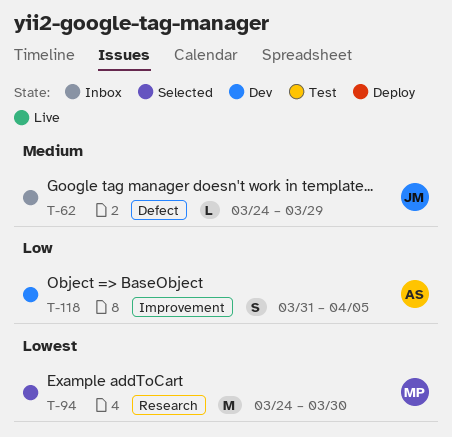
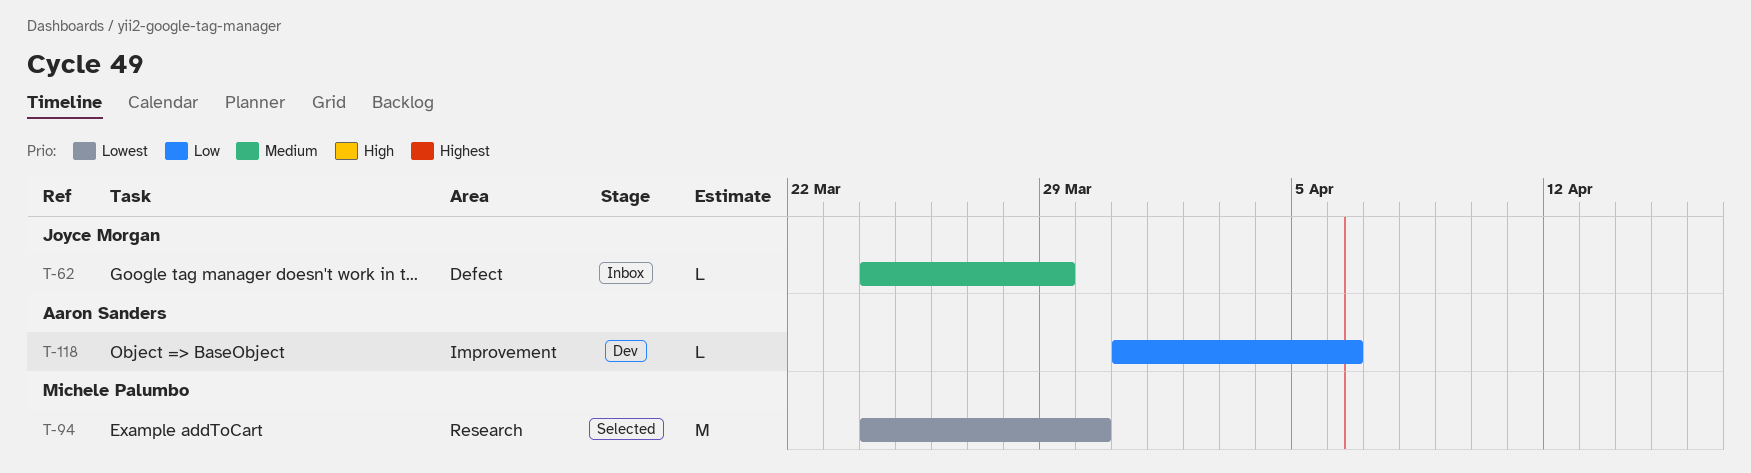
T-118, estimate: S -> L
T-118, due: Apr 5 -> Apr 6

